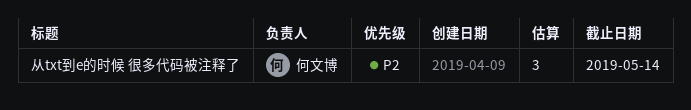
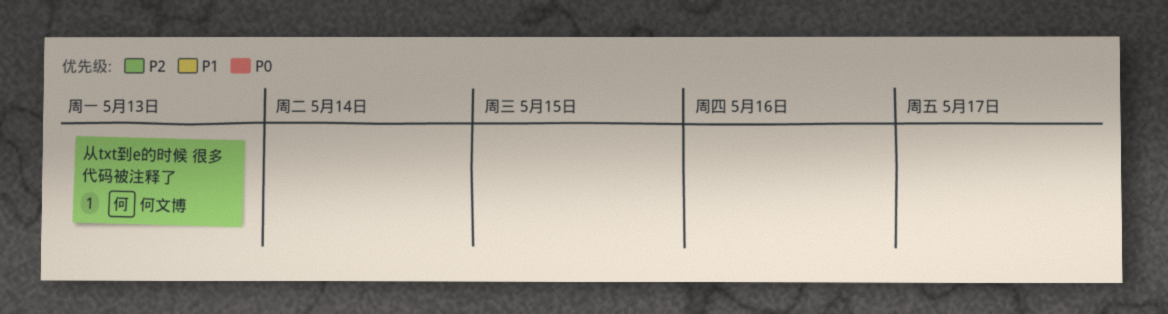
从txt到e的时候 很多代码被注释了, estimate: 3 -> 1
从txt到e的时候 很多代码被注释了, due: May 14 -> May 13

